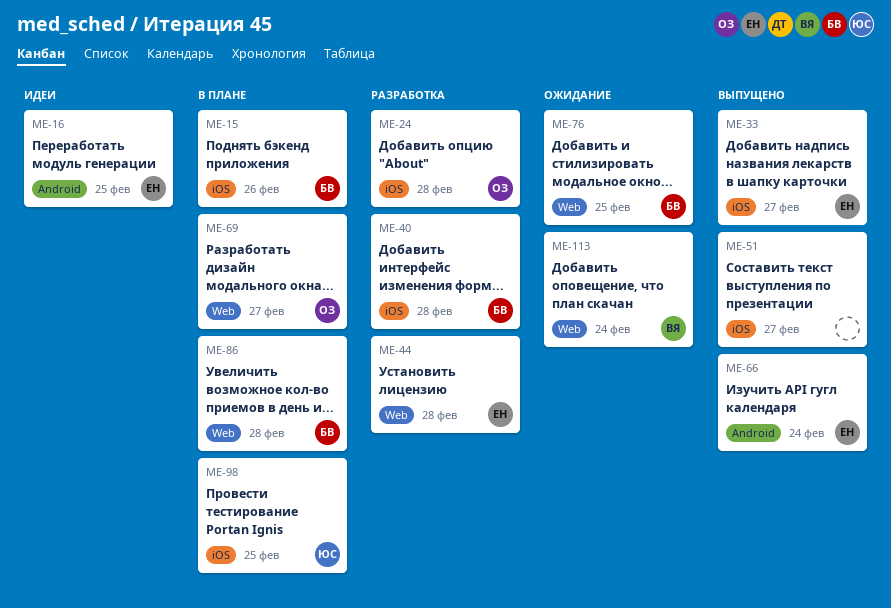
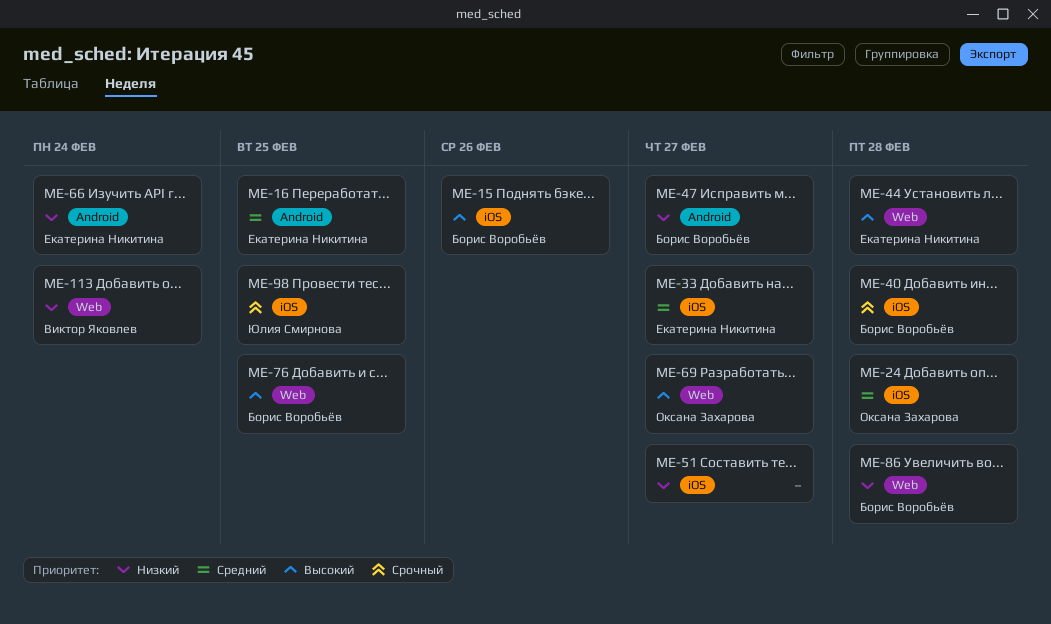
ME-47: none -> present

